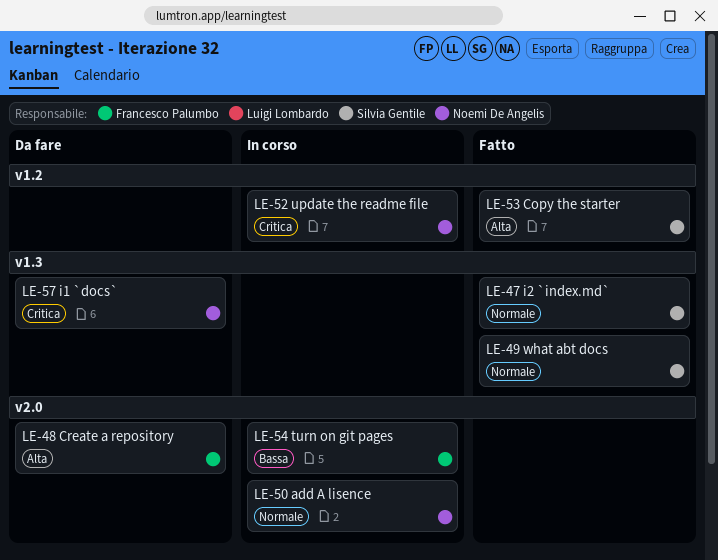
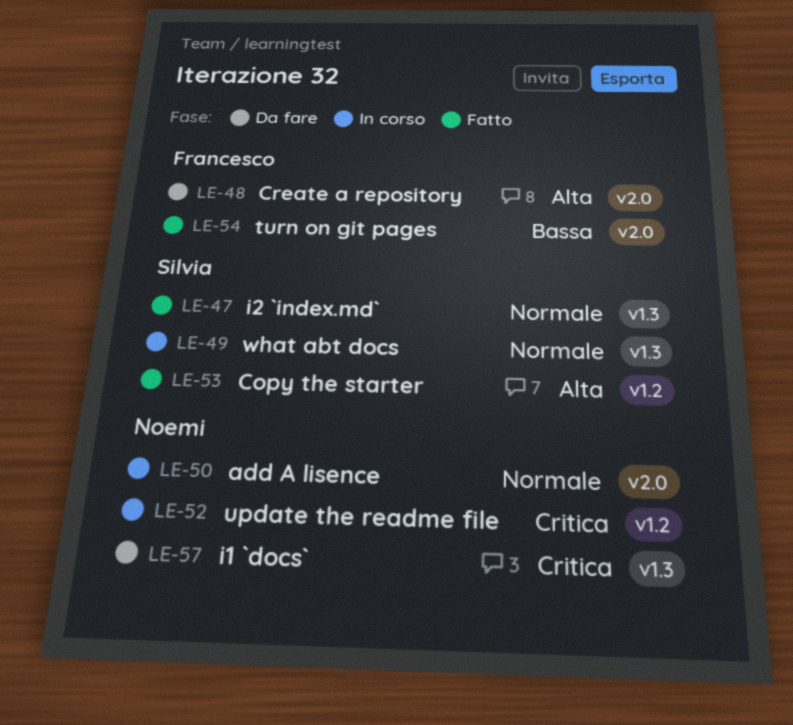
LE-49, status: Fatto -> In corso
LE-54, status: In corso -> Fatto

